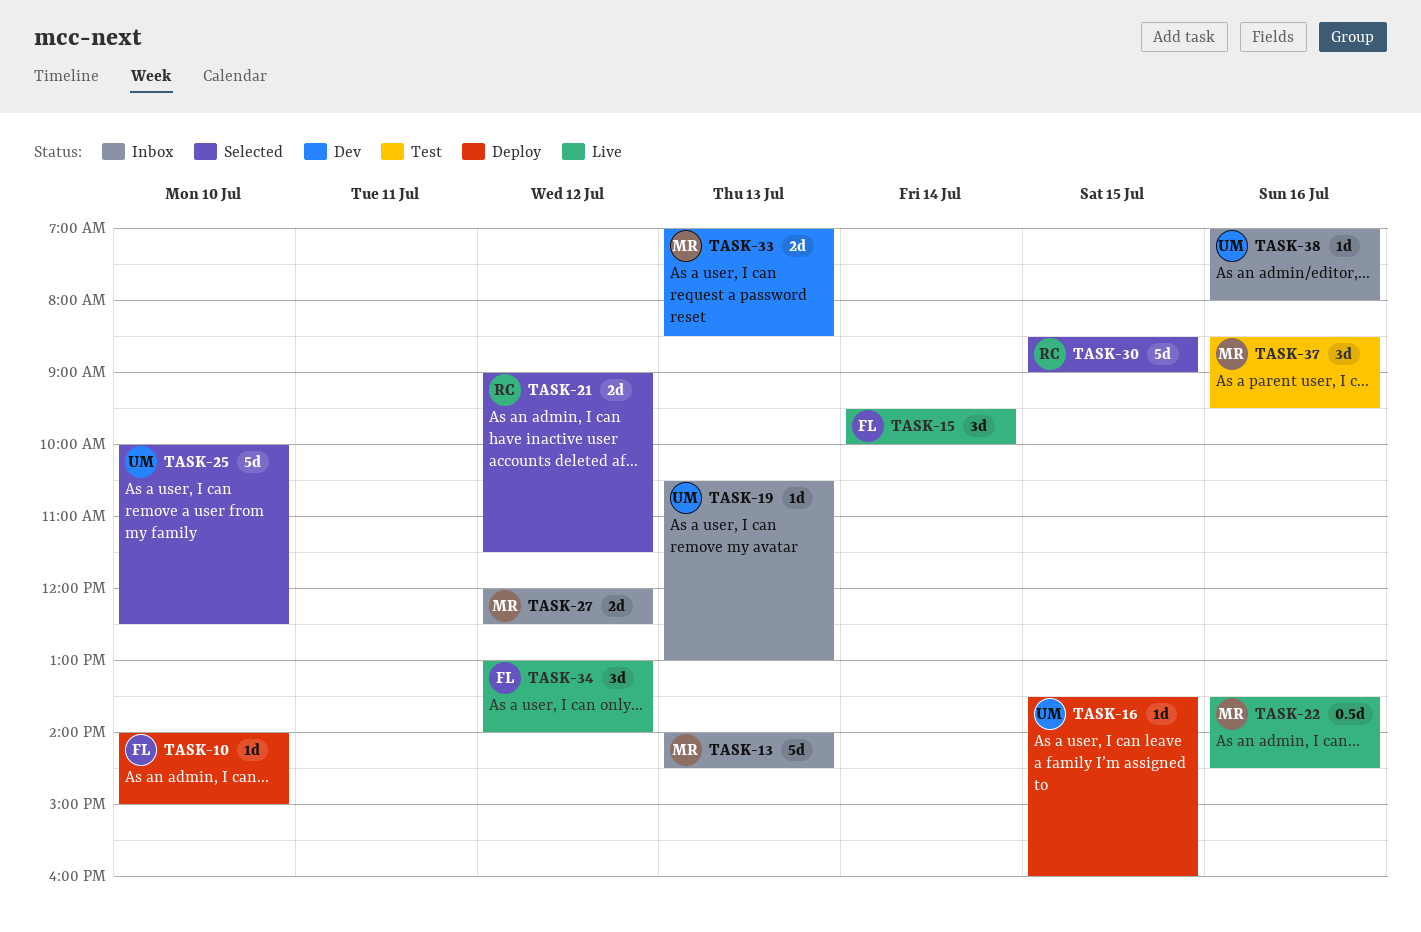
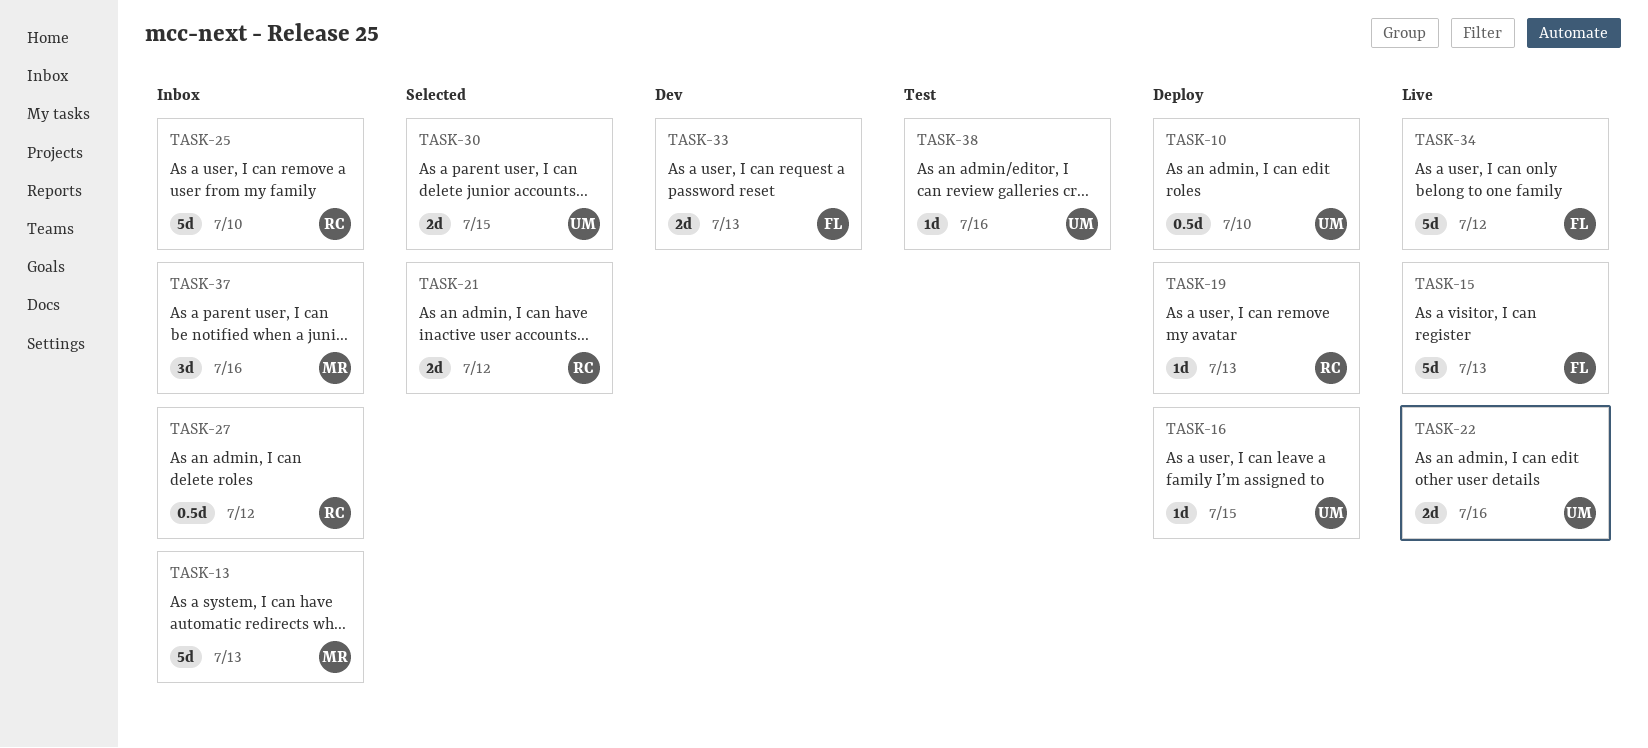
TASK-10, owner: FL -> UM
TASK-10, estimate: 1d -> 0.5d
TASK-15, estimate: 3d -> 5d
TASK-15, day: Jul 14 -> Jul 13
TASK-19, status: Inbox -> Deploy
TASK-19, owner: UM -> RC
TASK-22, owner: MR -> UM
TASK-22, estimate: 0.5d -> 2d
TASK-25, status: Selected -> Inbox
TASK-25, owner: UM -> RC
TASK-27, owner: MR -> RC
TASK-27, estimate: 2d -> 0.5d
TASK-30, owner: RC -> UM
TASK-30, estimate: 5d -> 2d
TASK-33, owner: MR -> FL
TASK-34, estimate: 3d -> 5d
TASK-37, status: Test -> Inbox
TASK-38, status: Inbox -> Test

